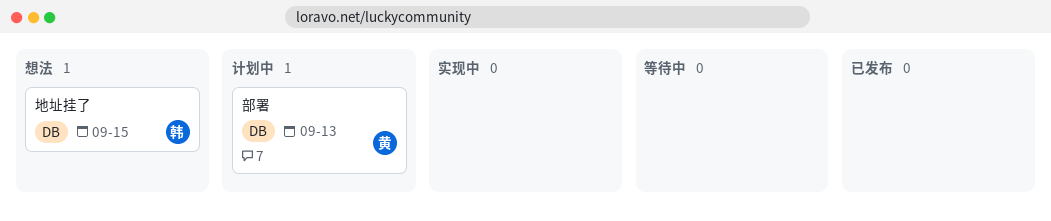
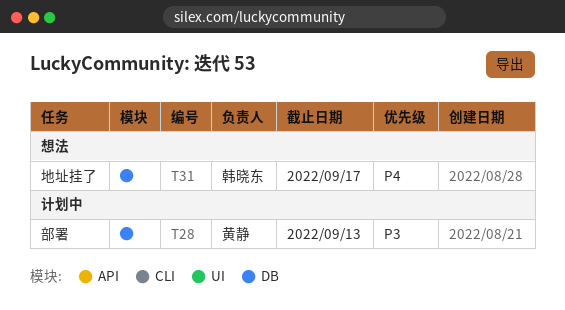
地址挂了, due: Sep 15 -> Sep 17

